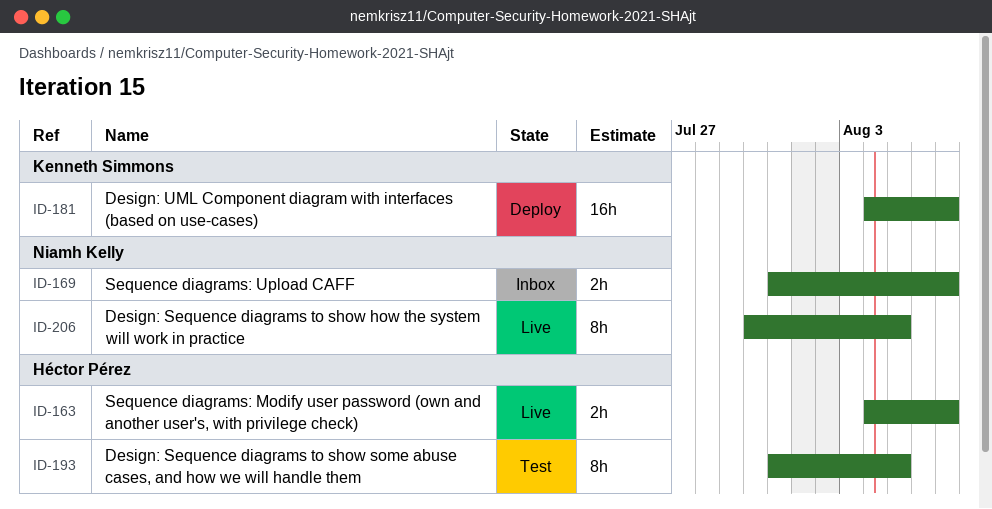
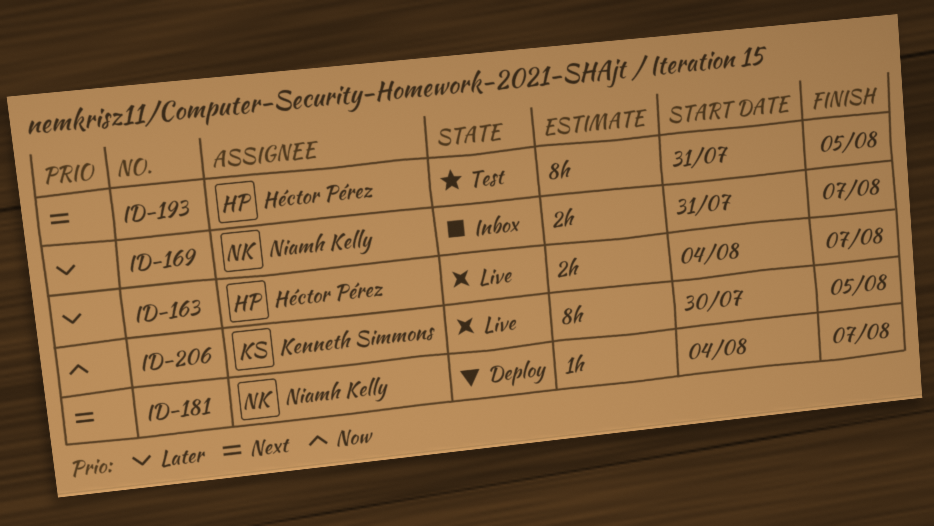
ID-181, owner: Kenneth Simmons -> Niamh Kelly
ID-181, estimate: 16h -> 1h
ID-206, owner: Niamh Kelly -> Kenneth Simmons

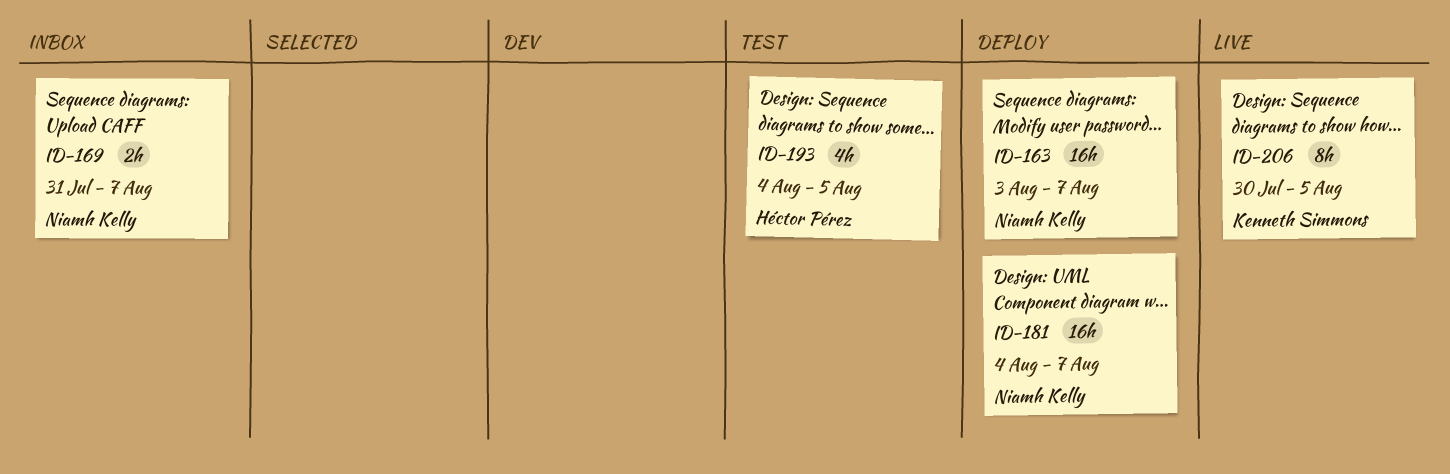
ID-163, status: Live -> Deploy
ID-163, owner: Héctor Pérez -> Niamh Kelly
ID-163, estimate: 2h -> 16h
ID-163, start: Aug 4 -> Aug 3
ID-181, estimate: 1h -> 16h
ID-193, estimate: 8h -> 4h
ID-193, start: Jul 31 -> Aug 4

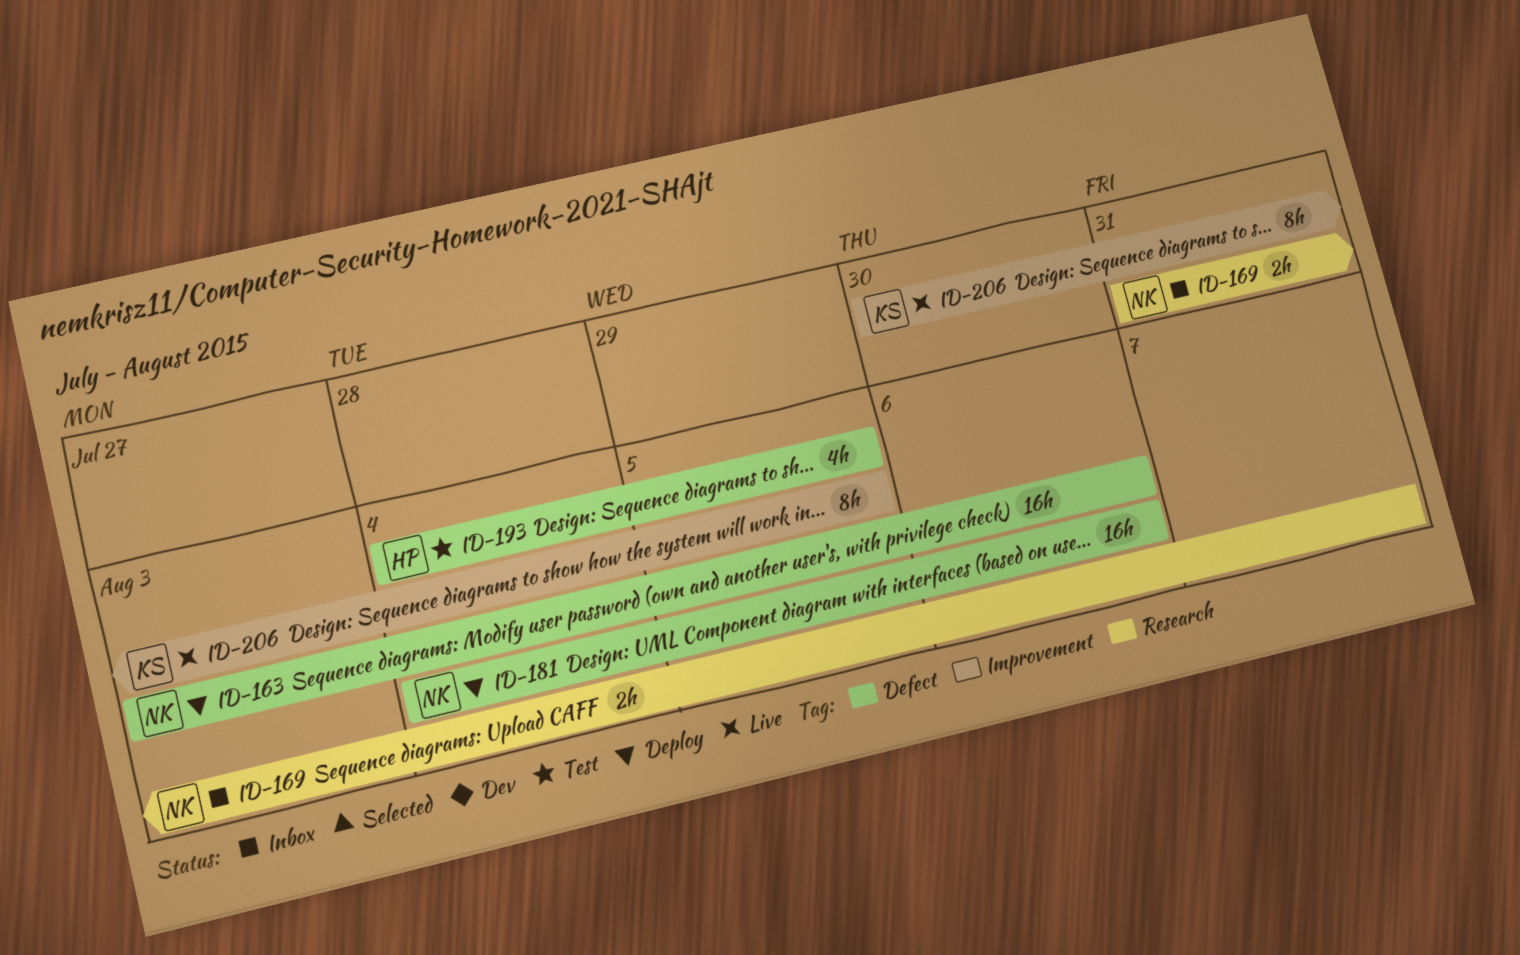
ID-163, due: Aug 7 -> Aug 6
ID-181, due: Aug 7 -> Aug 6

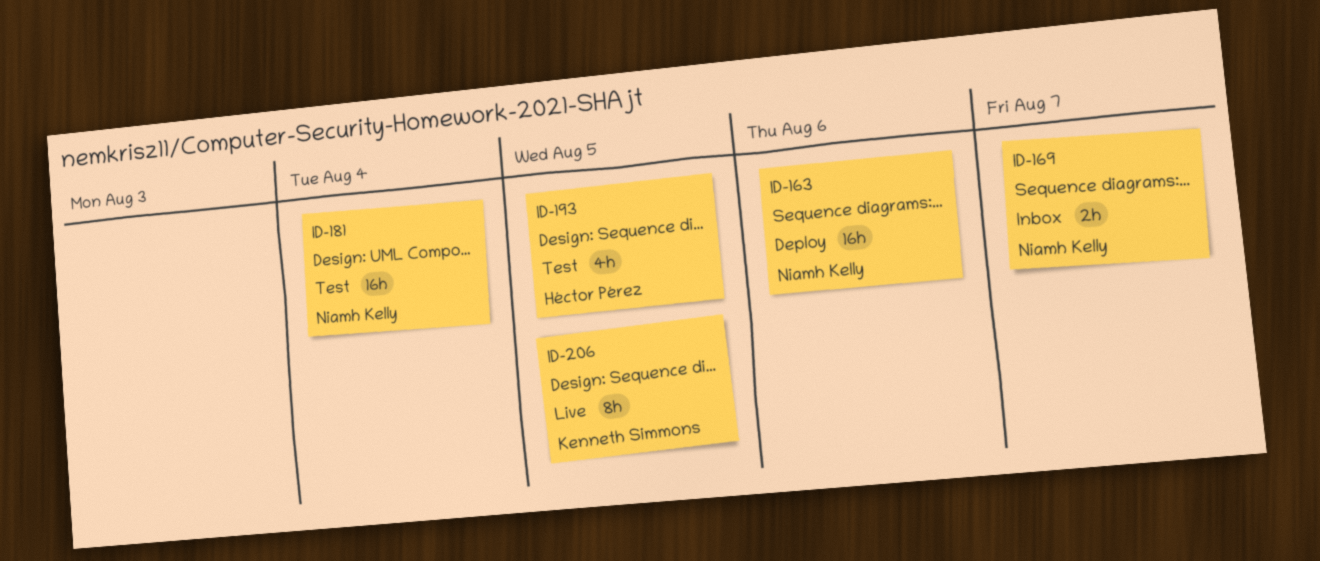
ID-181, status: Deploy -> Test
ID-181, due: Aug 6 -> Aug 4

